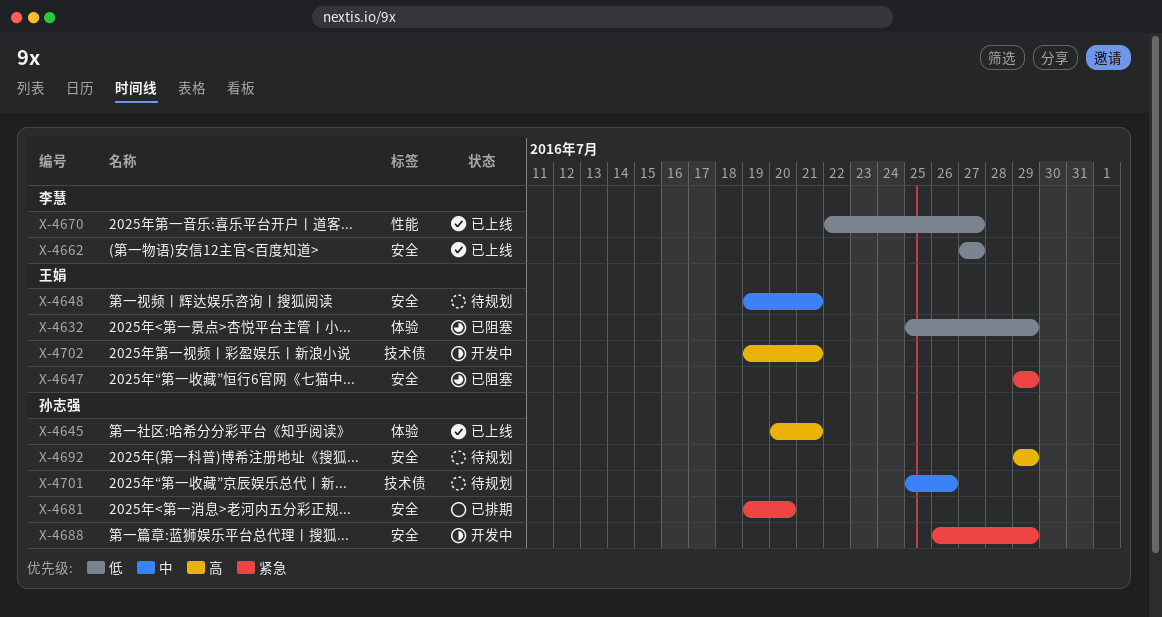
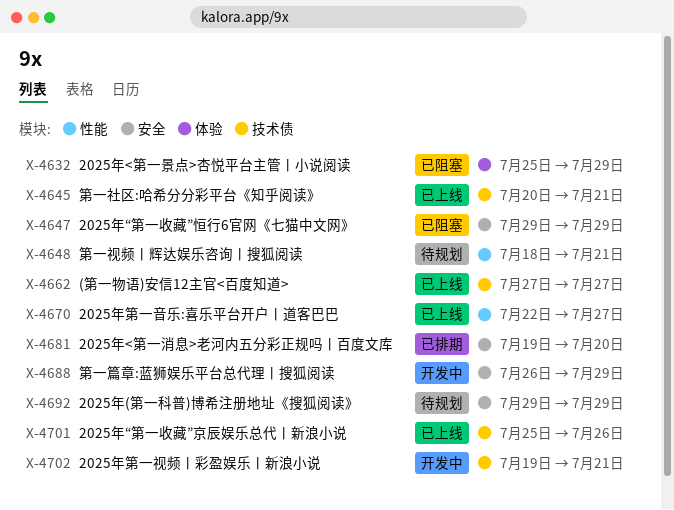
X-4645, label: 体验 -> 技术债
X-4648, label: 安全 -> 性能
X-4648, start: Jul 19 -> Jul 18
X-4662, label: 安全 -> 技术债
X-4701, status: 待规划 -> 已上线

